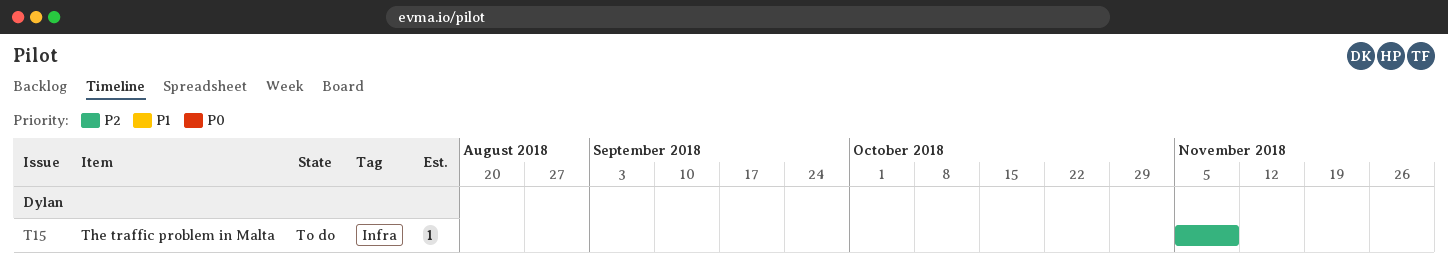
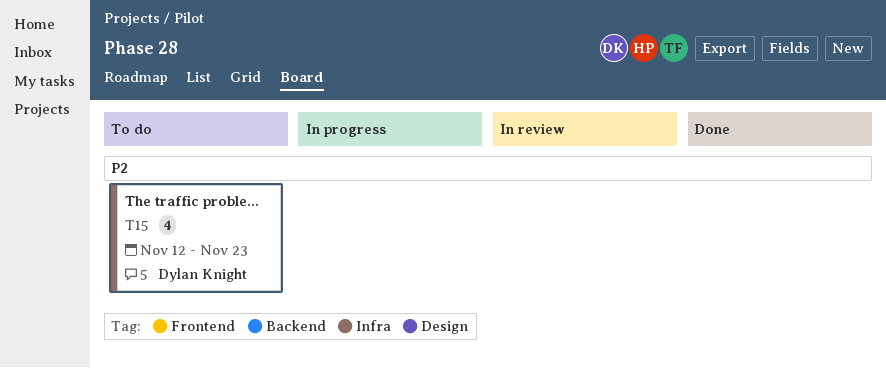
T15, estimate: 1 -> 4
T15, start: Nov 5 -> Nov 12
T15, due: Nov 9 -> Nov 23

